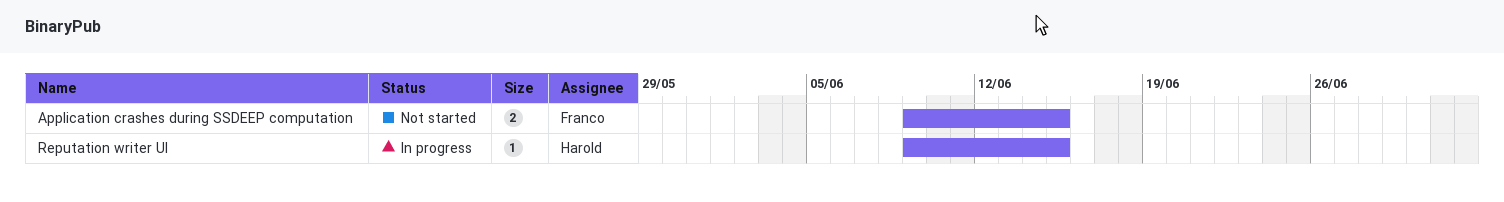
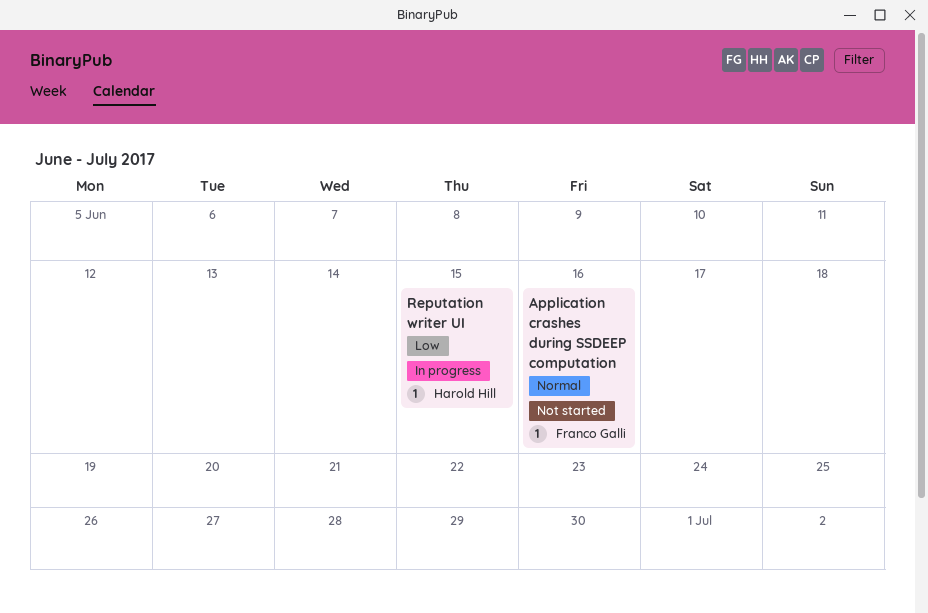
Application crashes during SSDEEP computation, estimate: 2 -> 1
Application crashes during SSDEEP computation, due: Jun 15 -> Jun 16

